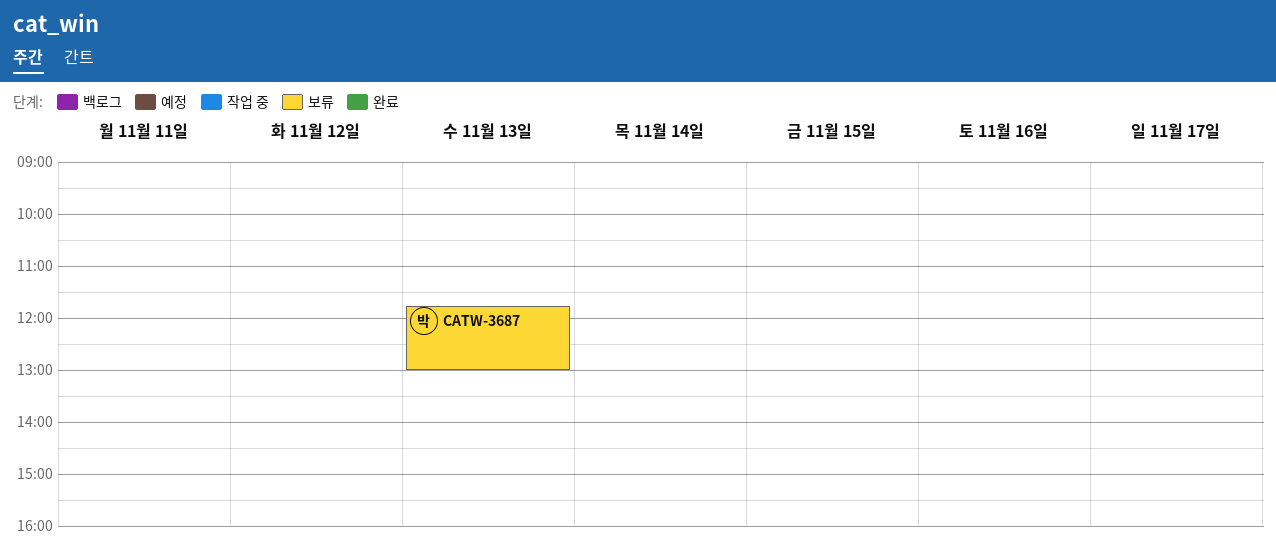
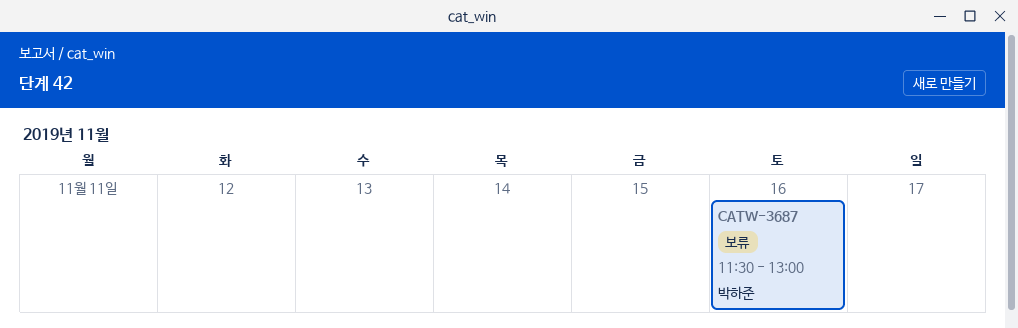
CATW-3687, day: Nov 13 -> Nov 16
CATW-3687, begins: 11:45 -> 11:30

